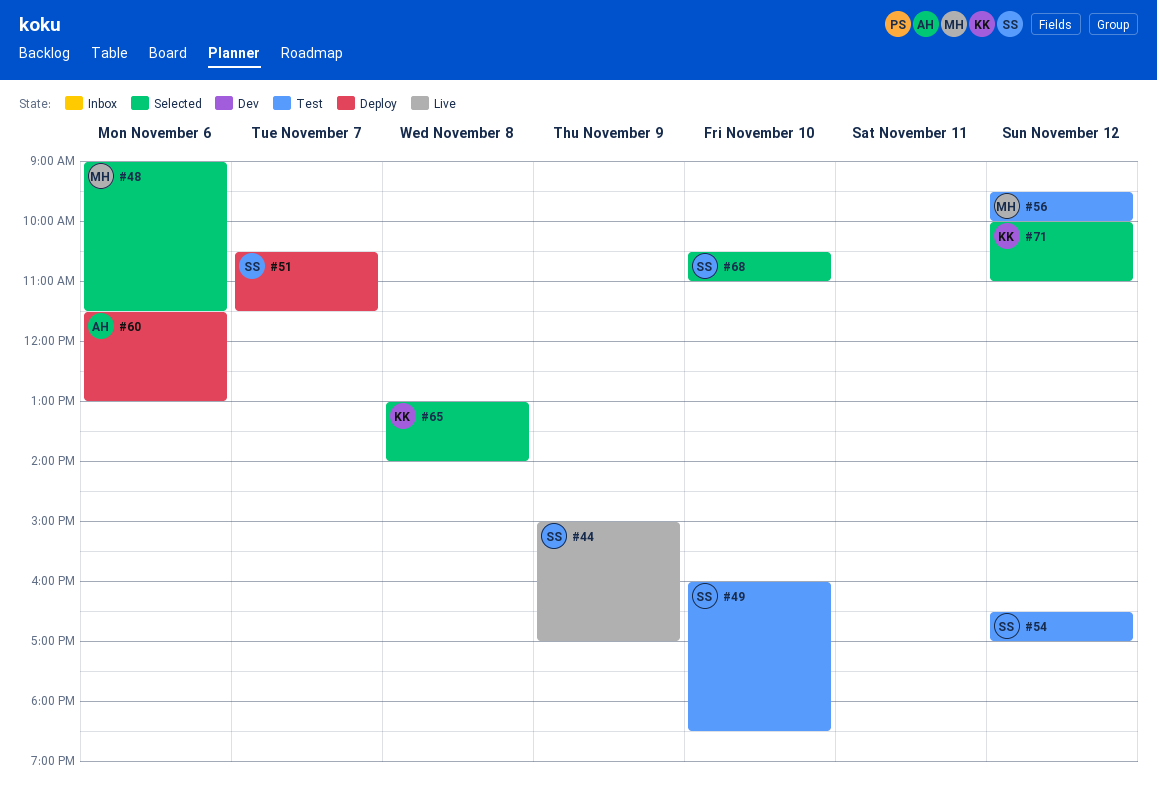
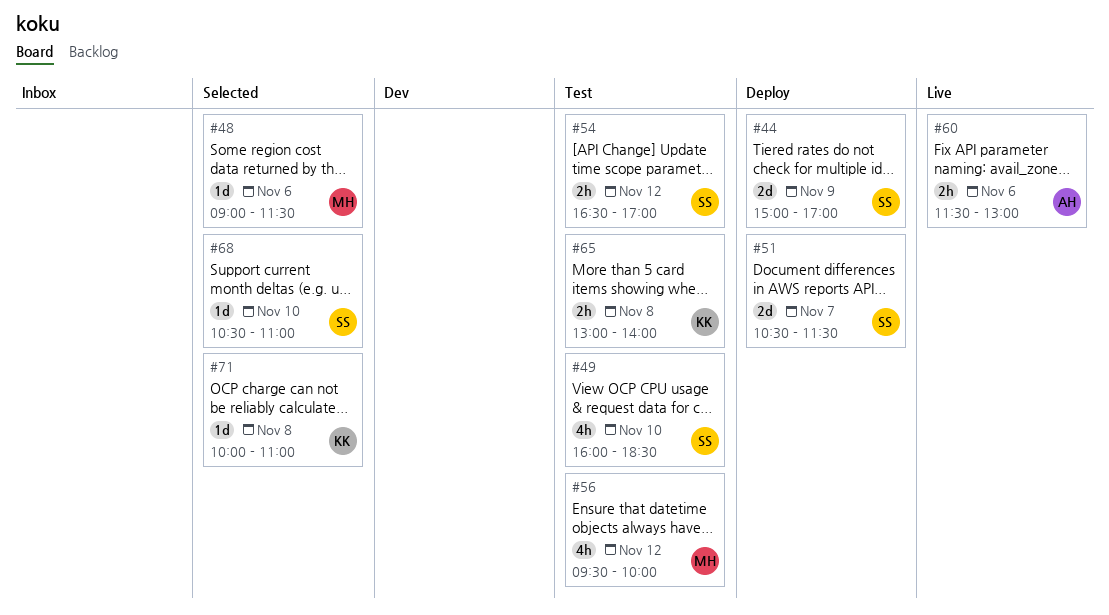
#44, status: Live -> Deploy
#60, status: Deploy -> Live
#65, status: Selected -> Test
#71, day: Nov 12 -> Nov 8

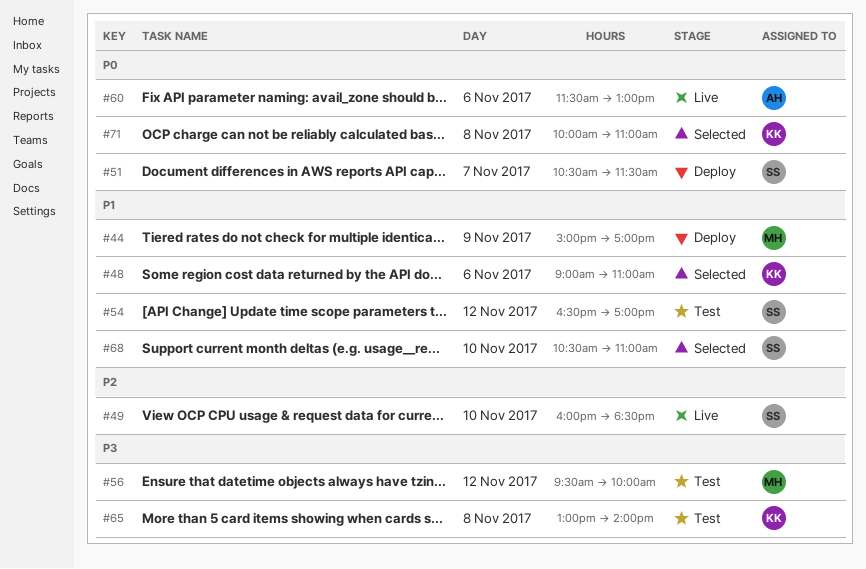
#44, owner: SS -> MH
#48, owner: MH -> KK
#48, ends: 11:30 -> 11:00
#49, status: Test -> Live

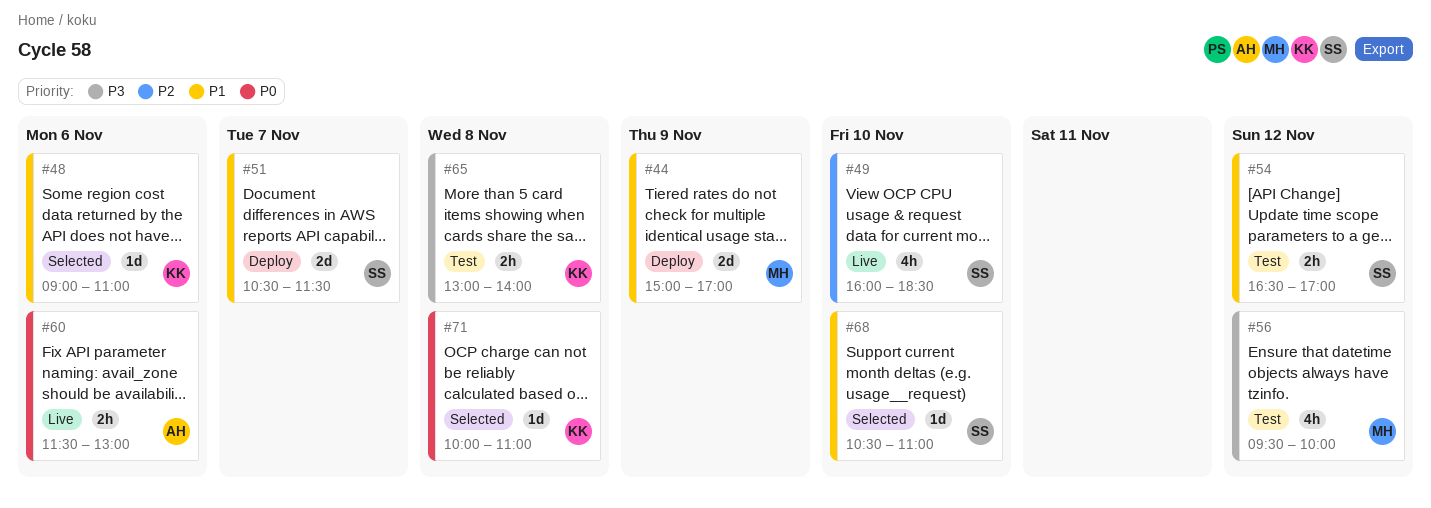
#51, priority: P0 -> P1

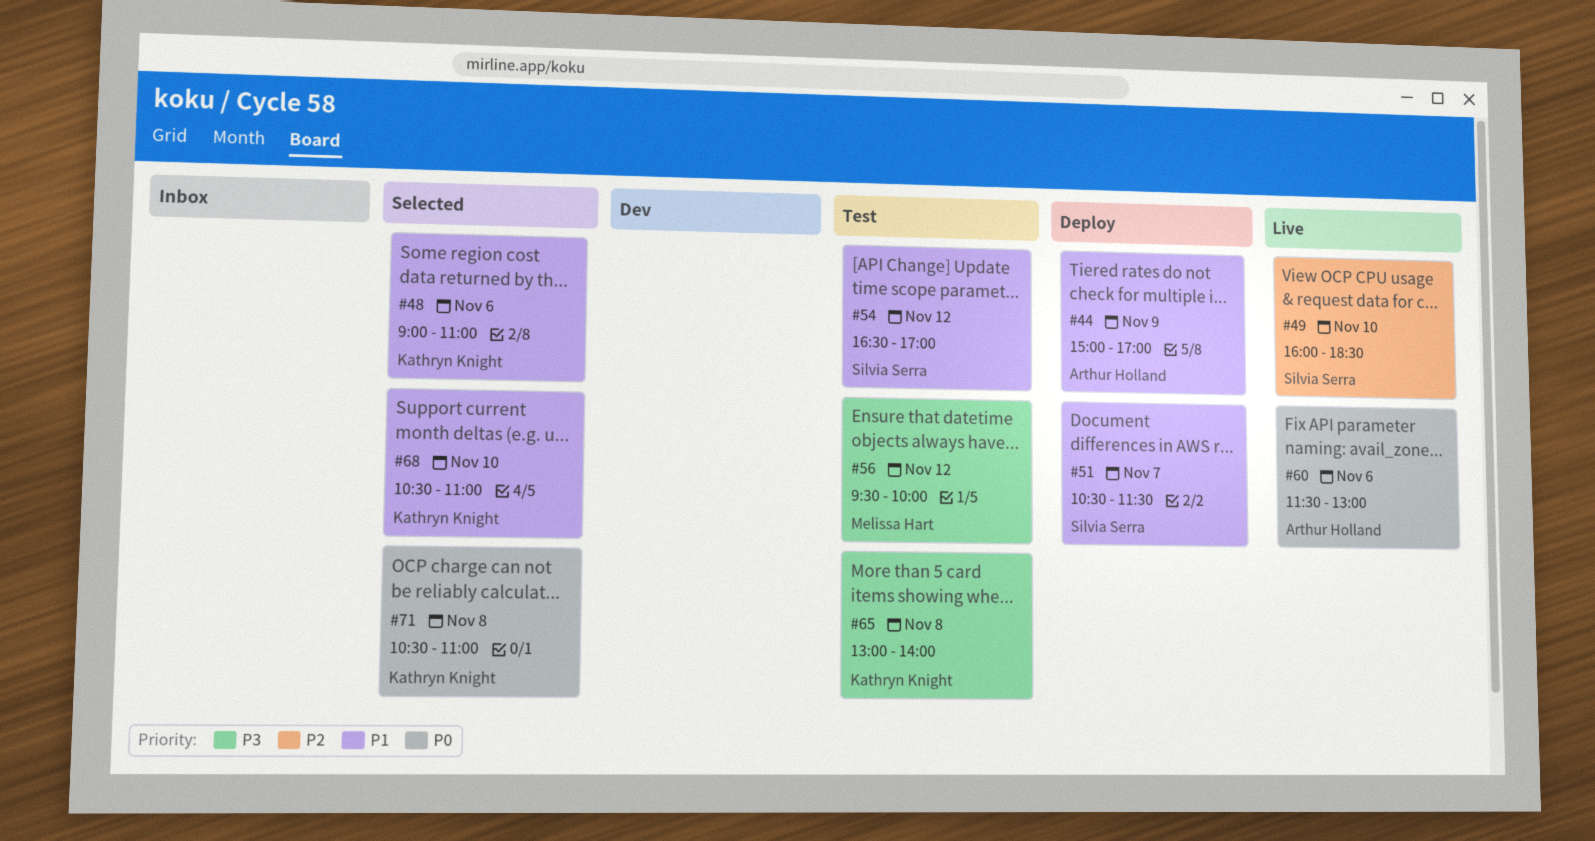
#44, owner: Melissa Hart -> Arthur Holland
#68, owner: Silvia Serra -> Kathryn Knight
#71, begins: 10:00 -> 10:30

